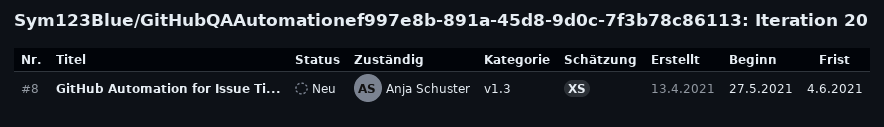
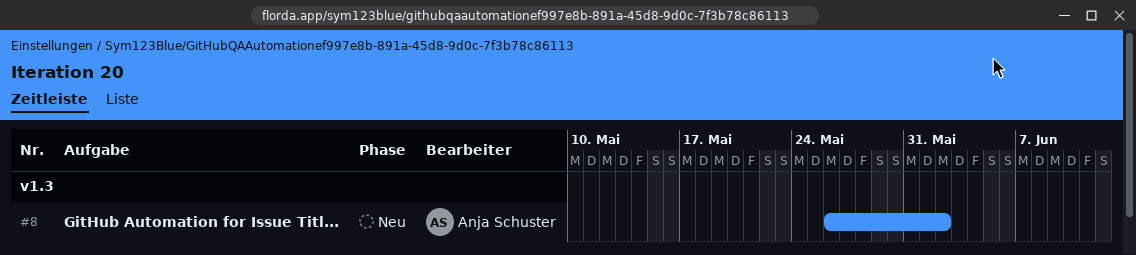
#8, start: May 27 -> May 26
#8, due: Jun 4 -> Jun 2

